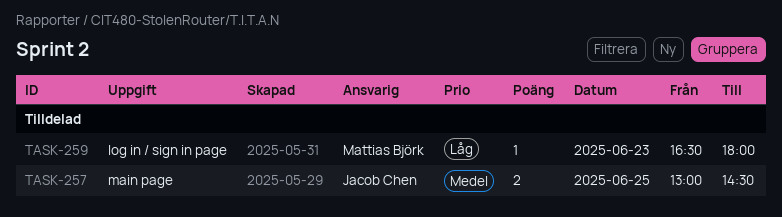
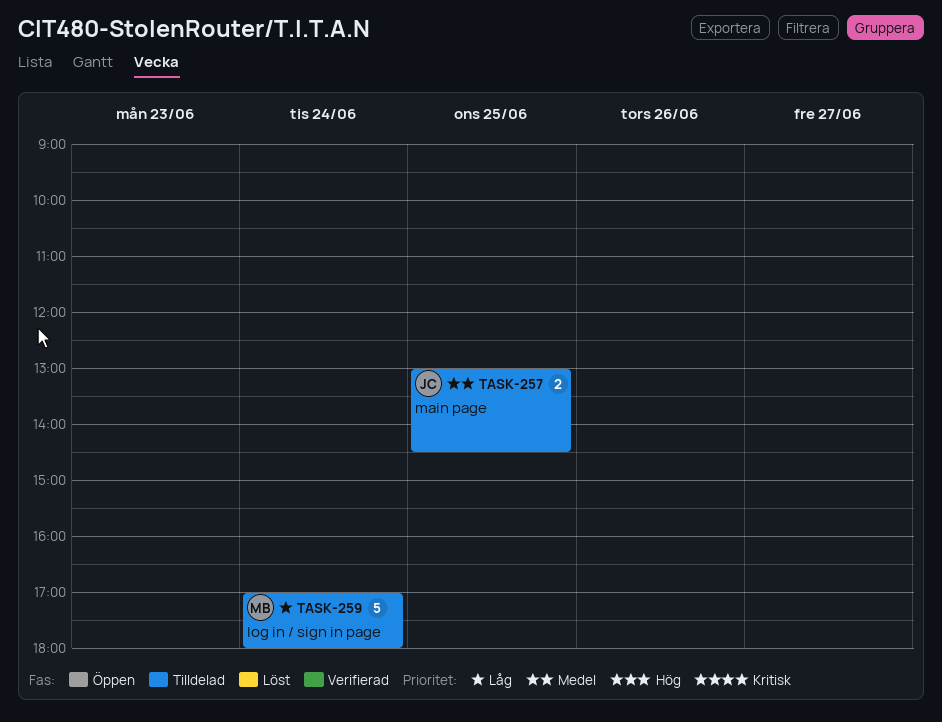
TASK-259, estimate: 1 -> 5
TASK-259, day: Jun 23 -> Jun 24
TASK-259, begins: 16:30 -> 17:00

